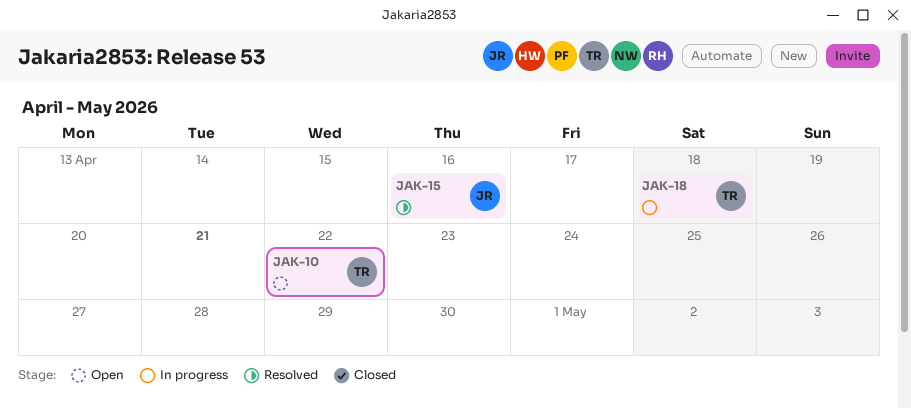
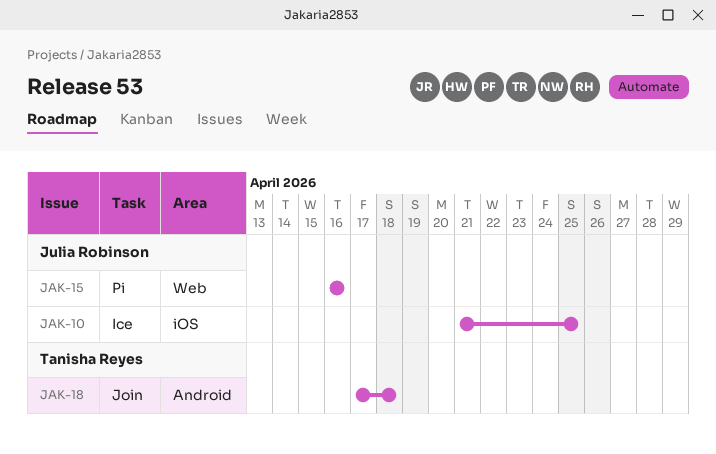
JAK-10, owner: Tanisha Reyes -> Julia Robinson
JAK-10, due: Apr 22 -> Apr 25

